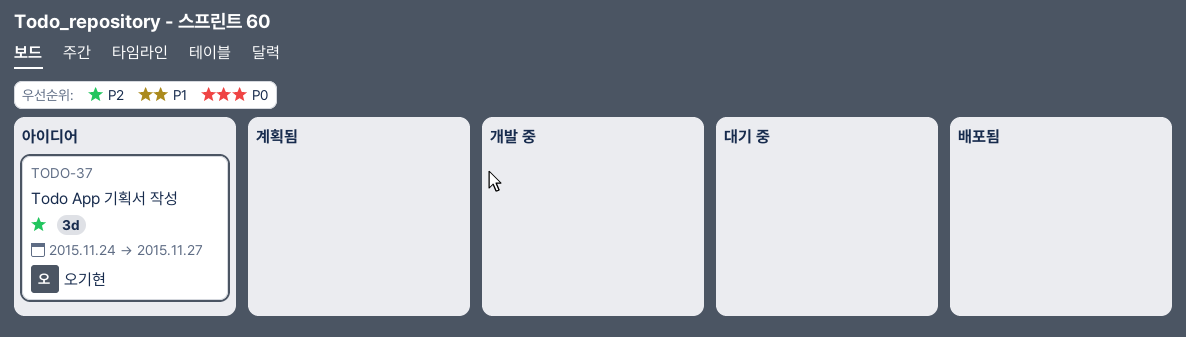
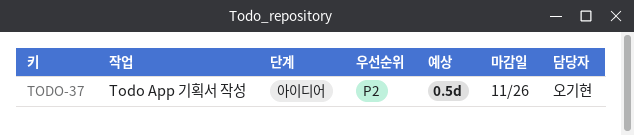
TODO-37, estimate: 3d -> 0.5d
TODO-37, due: Nov 27 -> Nov 26

